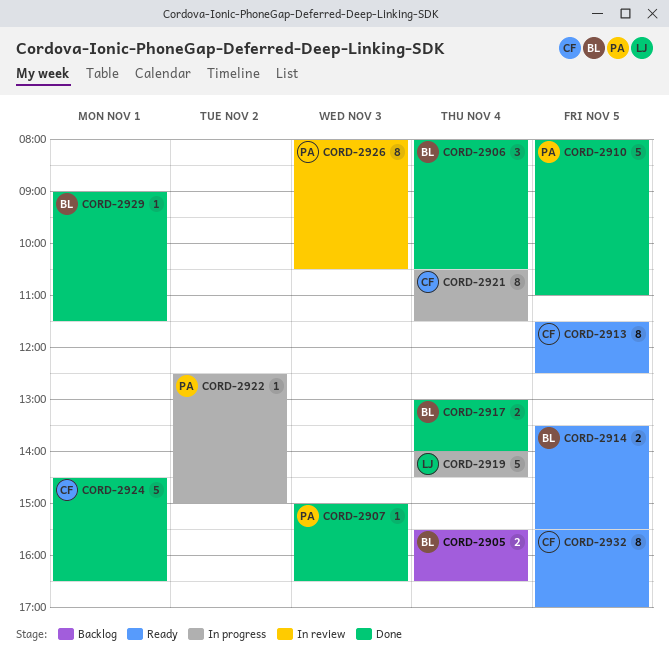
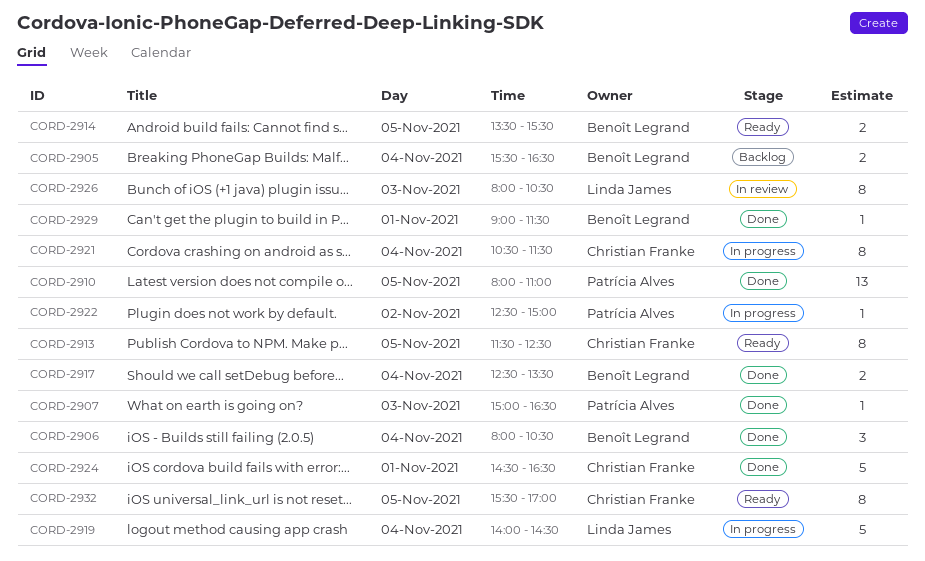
CORD-2910, estimate: 5 -> 13
CORD-2917, begins: 13:00 -> 12:30
CORD-2917, ends: 14:00 -> 13:30
CORD-2926, owner: Patrícia Alves -> Linda James

